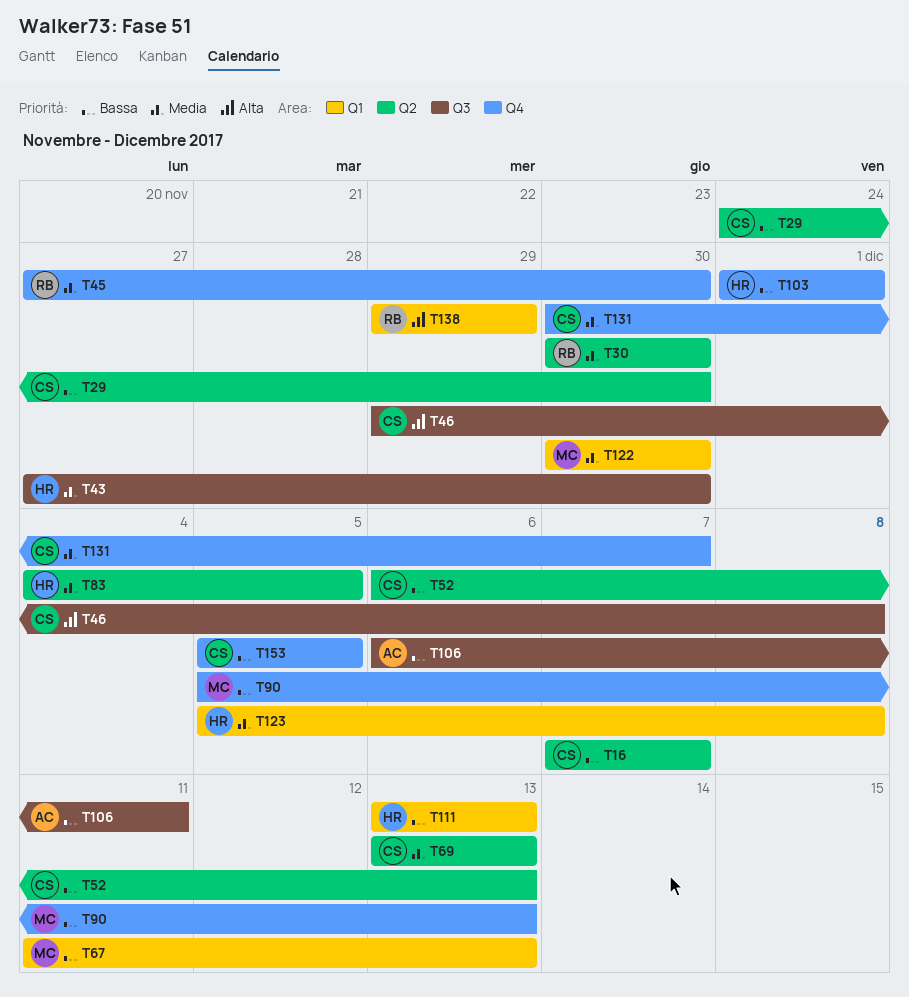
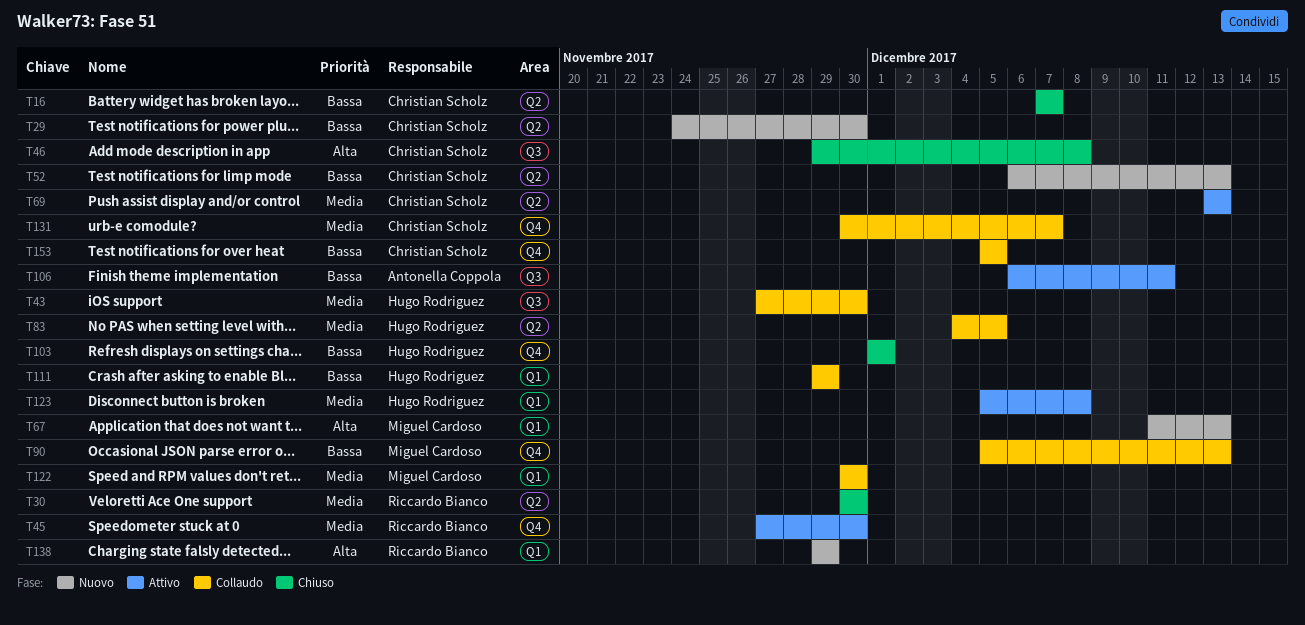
T67, priority: Bassa -> Alta
T111, start: Dec 13 -> Nov 29
T111, due: Dec 13 -> Nov 29

